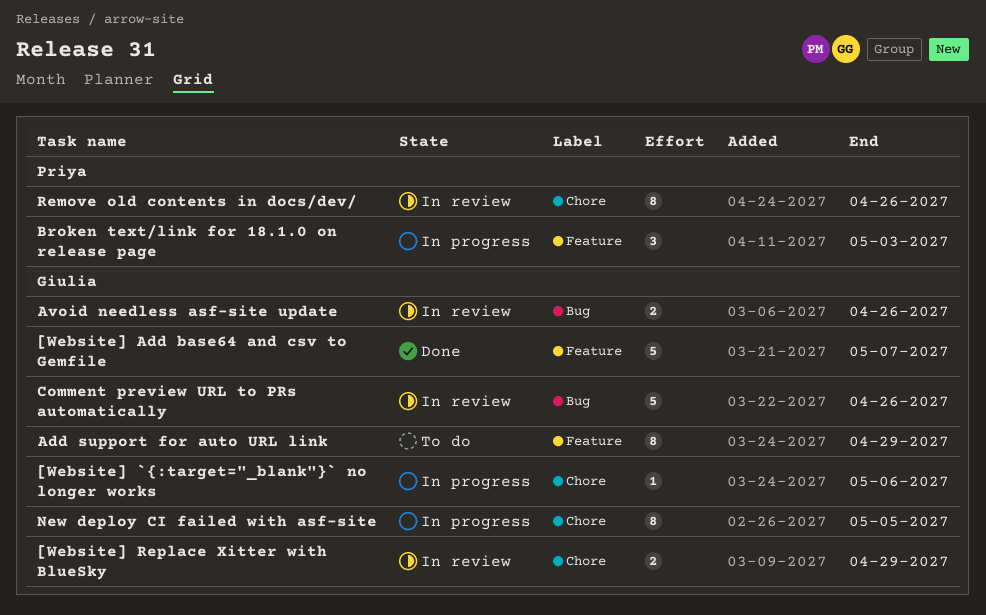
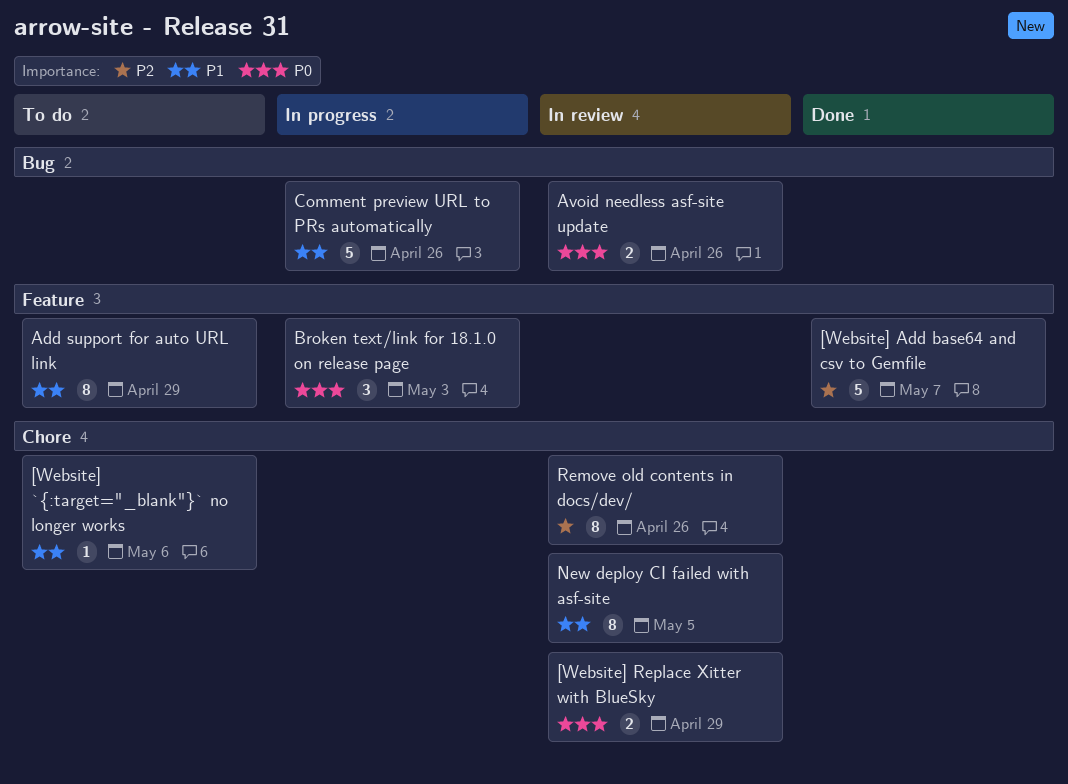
[Website] `{:target="_blank"}` no longer works, status: In progress -> To do
Comment preview URL to PRs automatically, status: In review -> In progress
New deploy CI failed with asf-site, status: In progress -> In review

